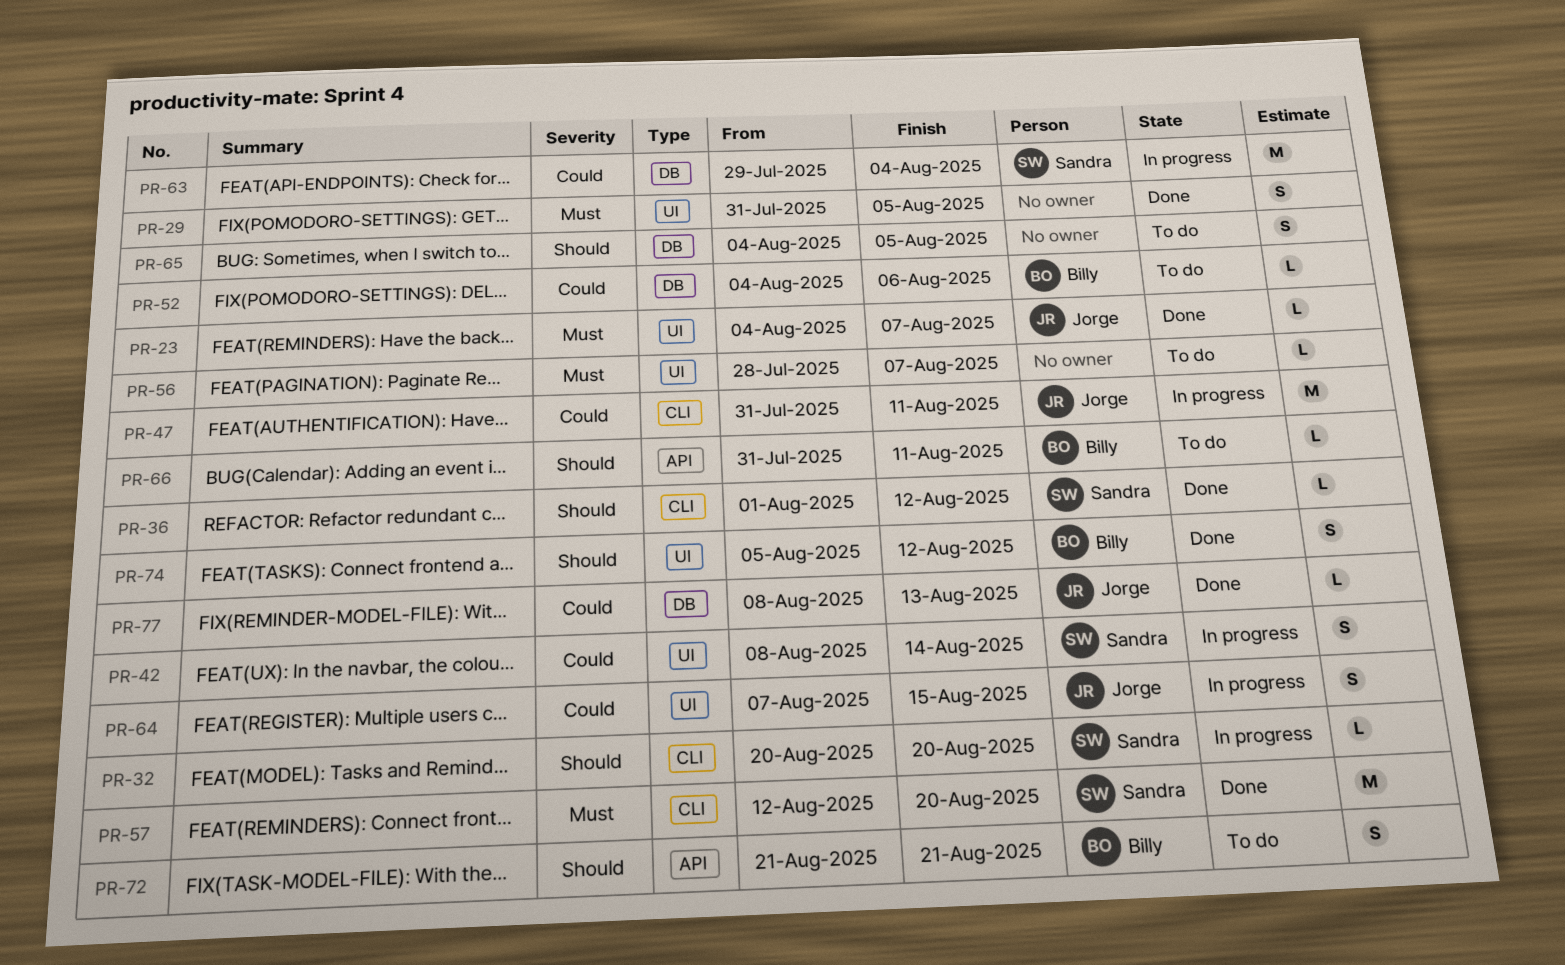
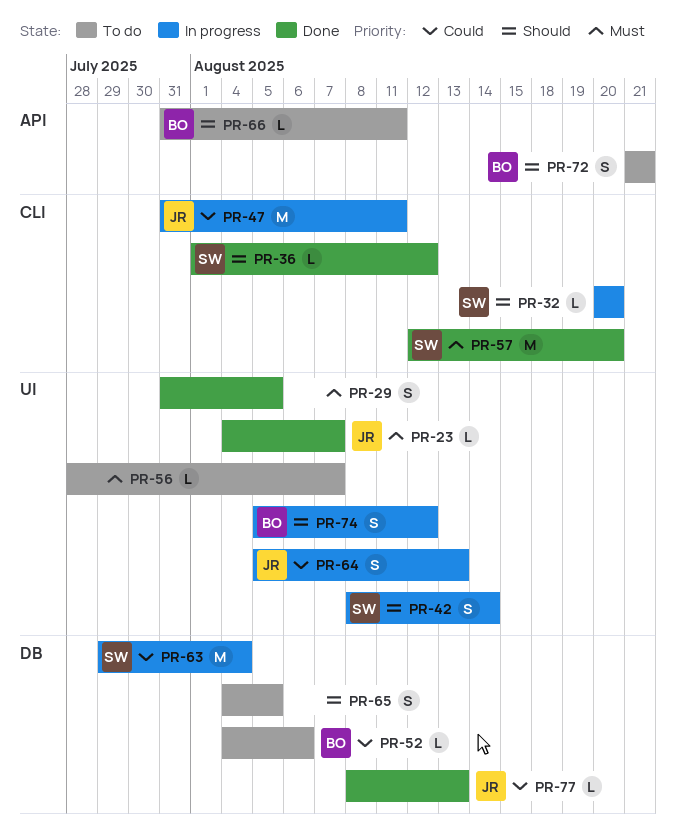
PR-42, priority: Could -> Should
PR-64, start: Aug 7 -> Aug 5
PR-64, due: Aug 15 -> Aug 13
PR-74, status: Done -> In progress

